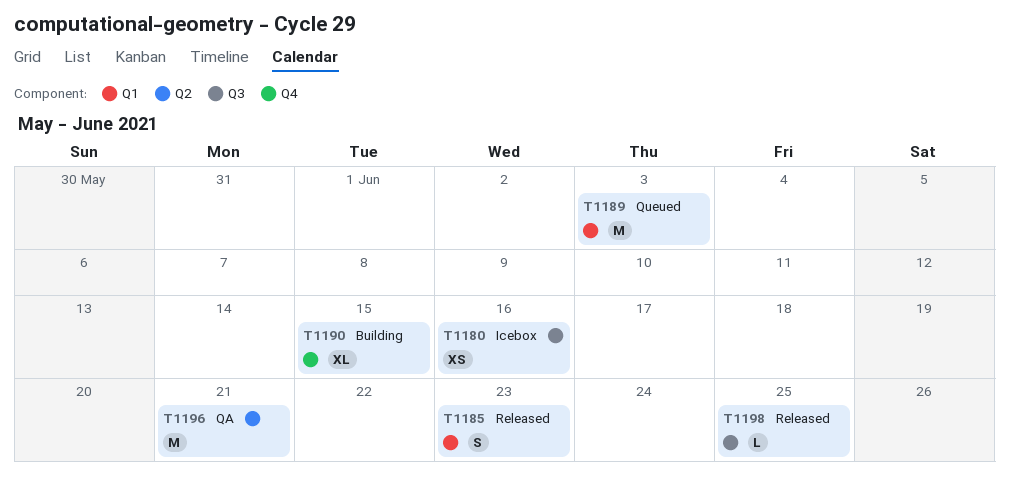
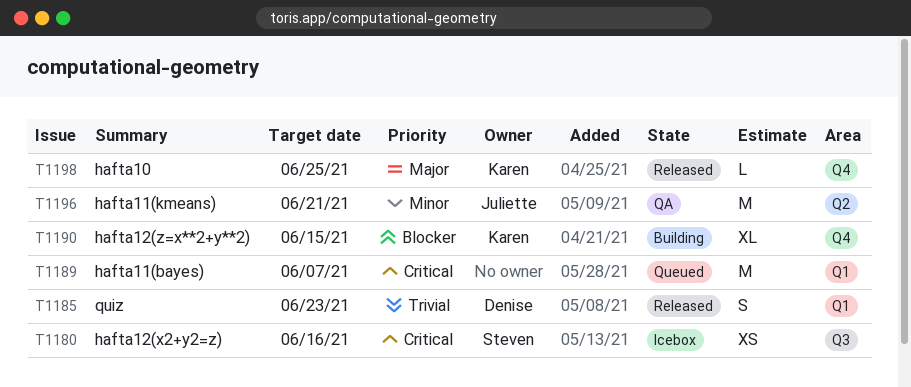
T1189, due: Jun 3 -> Jun 7
T1198, label: Q3 -> Q4

